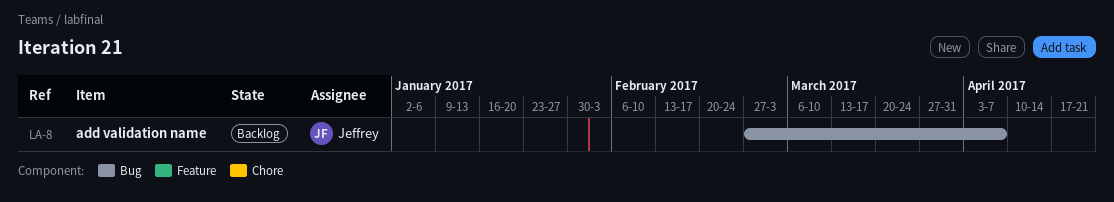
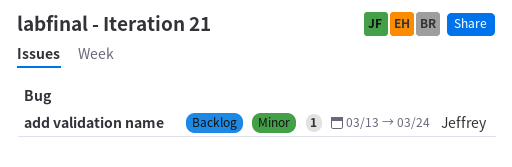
add validation name, start: Feb 27 -> Mar 13
add validation name, due: Apr 7 -> Mar 24

